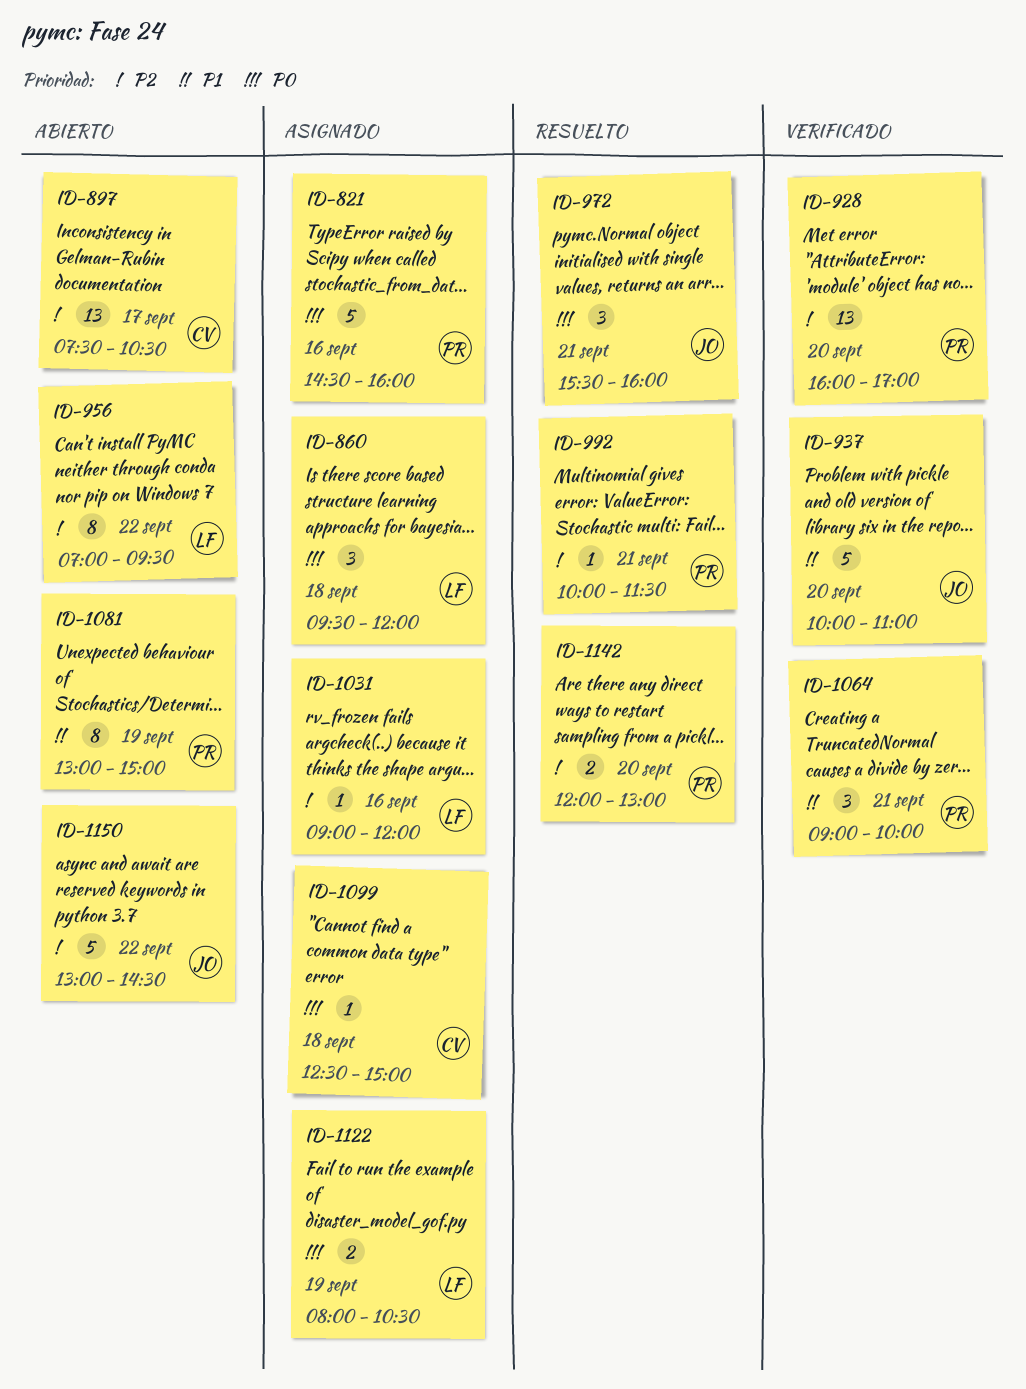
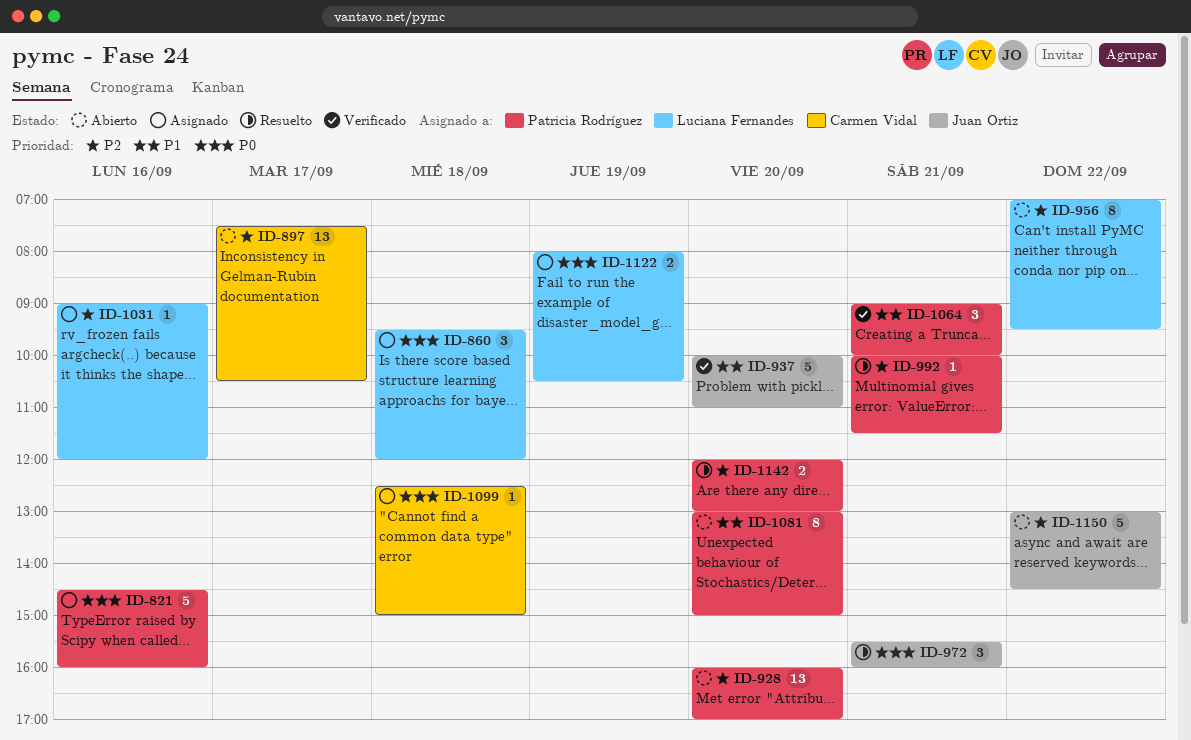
ID-928, status: Verificado -> Abierto
ID-1081, day: Sep 19 -> Sep 20

